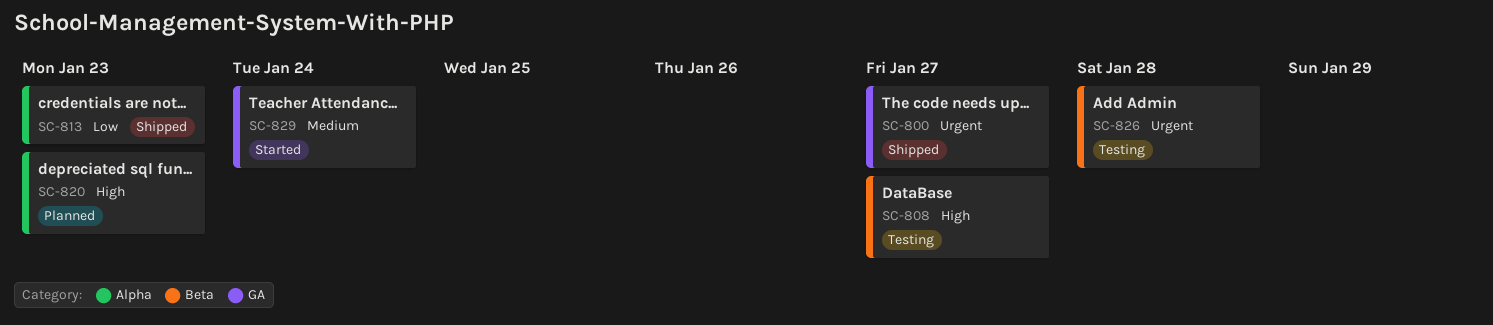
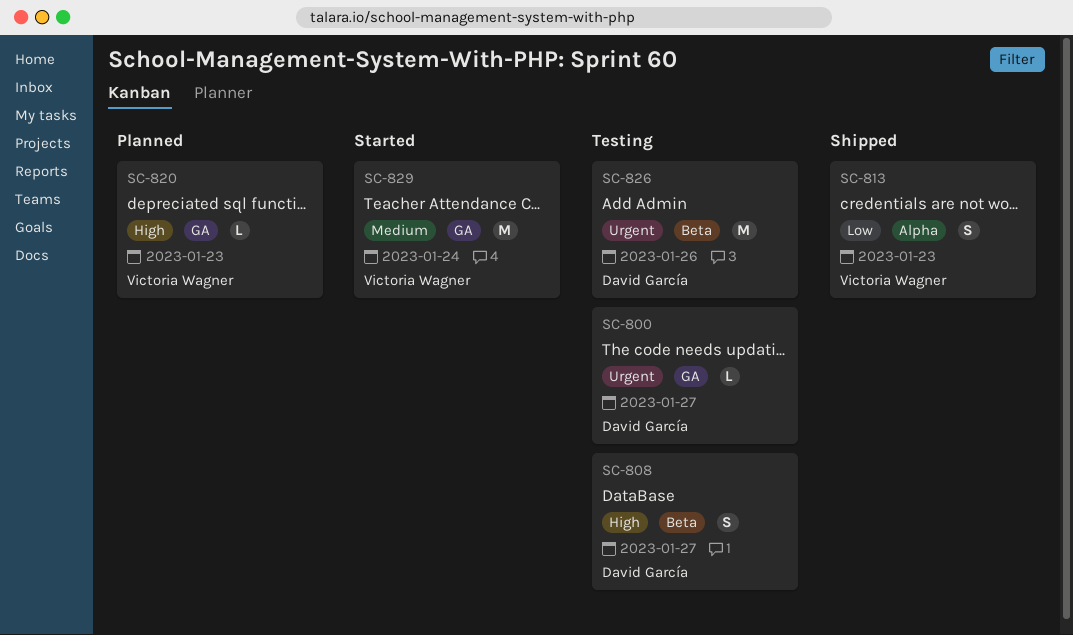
SC-800, status: Shipped -> Testing
SC-820, label: Alpha -> GA
SC-826, due: Jan 28 -> Jan 26

